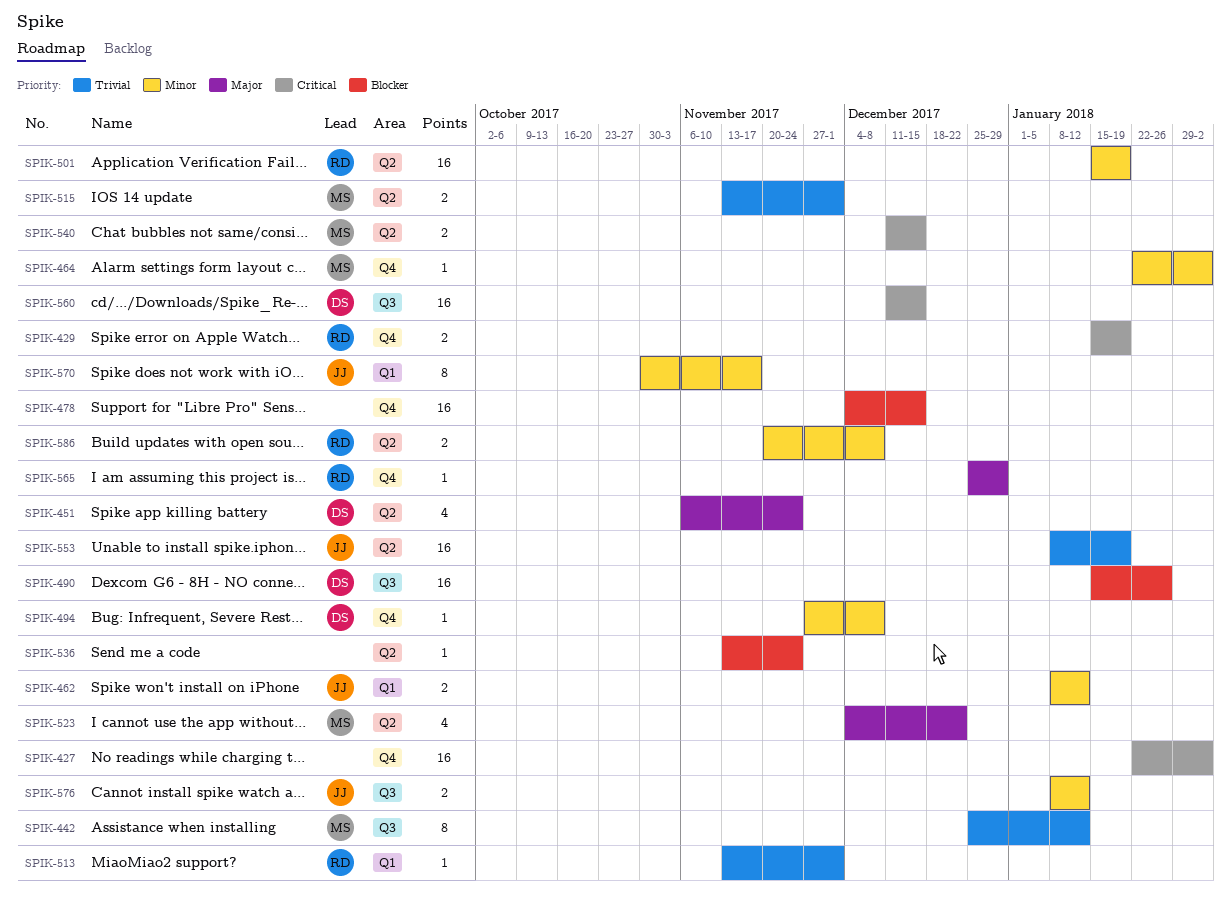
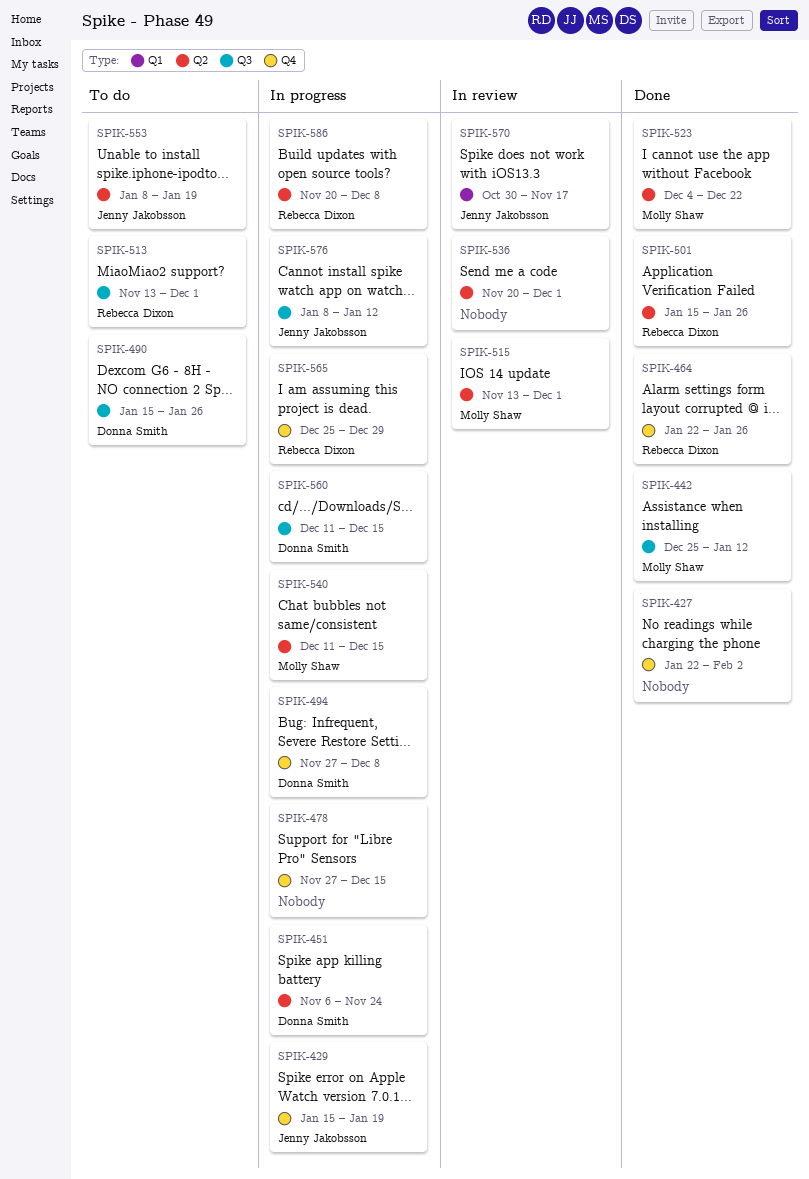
SPIK-429, owner: Rebecca Dixon -> Jenny Jakobsson
SPIK-462: present -> none
SPIK-464, owner: Molly Shaw -> Rebecca Dixon
SPIK-464, due: Feb 2 -> Jan 26
SPIK-478, start: Dec 4 -> Nov 27
SPIK-501, due: Jan 19 -> Jan 26
SPIK-513, label: Q1 -> Q3
SPIK-536, start: Nov 13 -> Nov 20
SPIK-536, due: Nov 24 -> Dec 1

